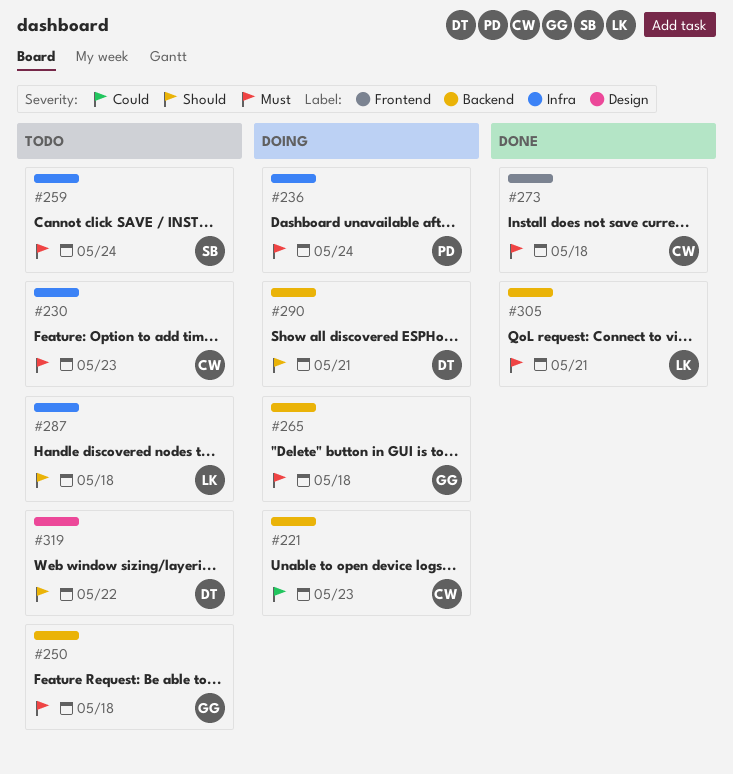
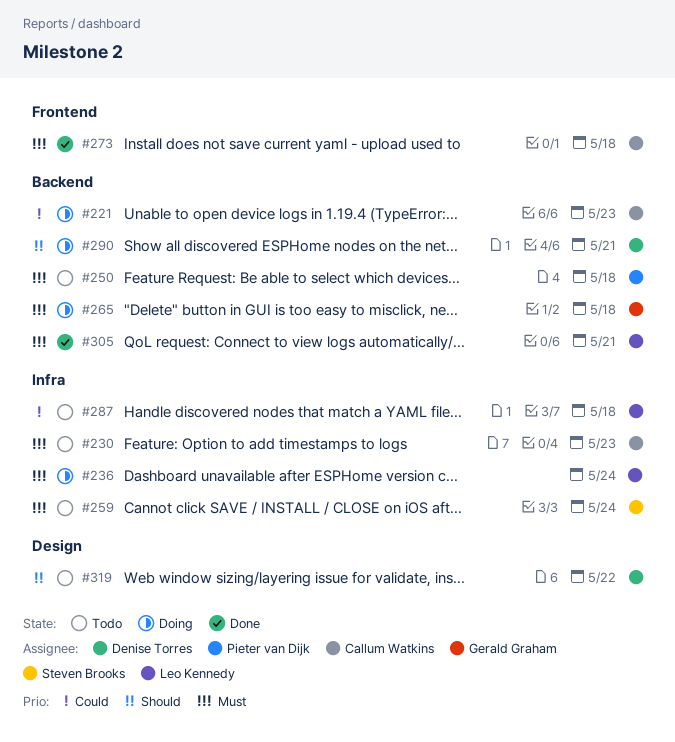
#236, owner: Pieter van Dijk -> Leo Kennedy
#250, owner: Gerald Graham -> Pieter van Dijk
#287, priority: Should -> Could

